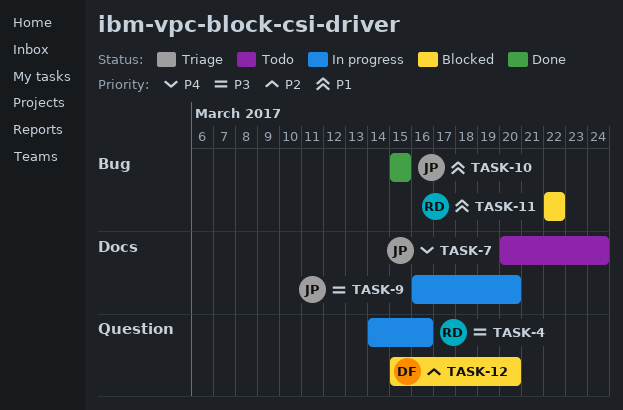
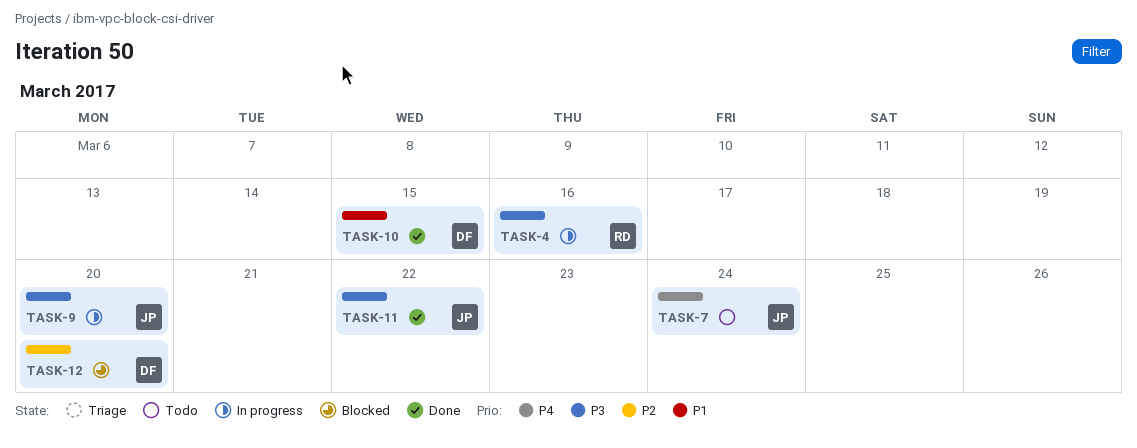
TASK-10, owner: JP -> DF
TASK-11, status: Blocked -> Done
TASK-11, owner: RD -> JP
TASK-11, priority: P1 -> P3

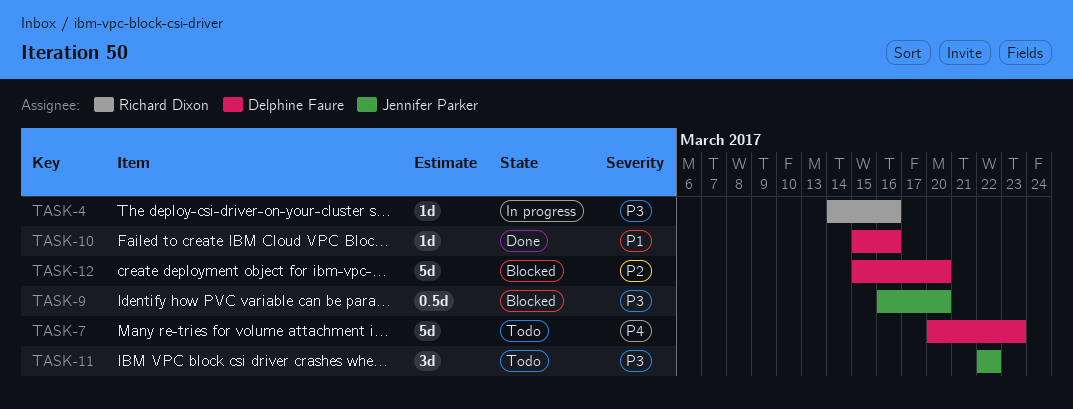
TASK-7, owner: Jennifer Parker -> Delphine Faure
TASK-7, due: Mar 24 -> Mar 23
TASK-9, status: In progress -> Blocked
TASK-10, due: Mar 15 -> Mar 16
TASK-11, status: Done -> Todo

